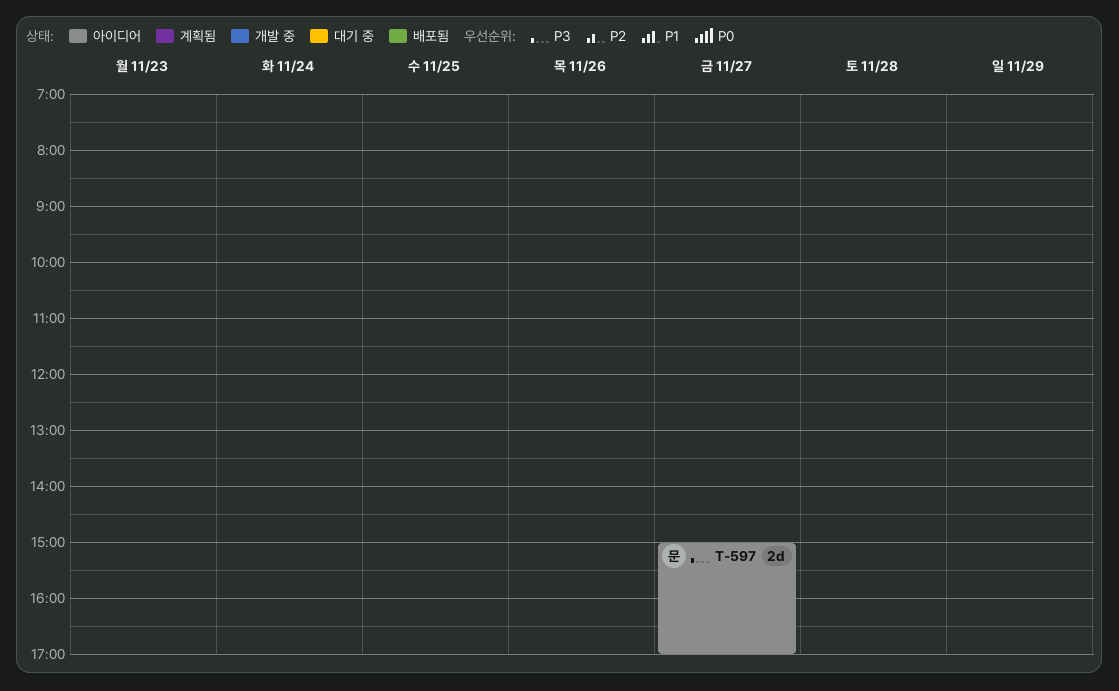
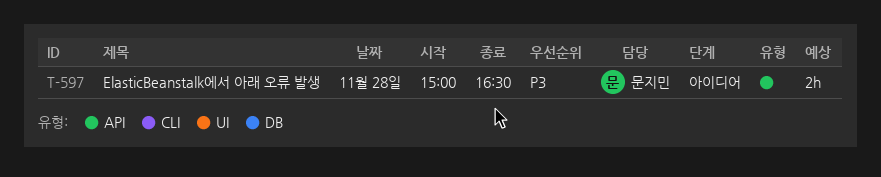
T-597, estimate: 2d -> 2h
T-597, day: Nov 27 -> Nov 28
T-597, ends: 17:00 -> 16:30

